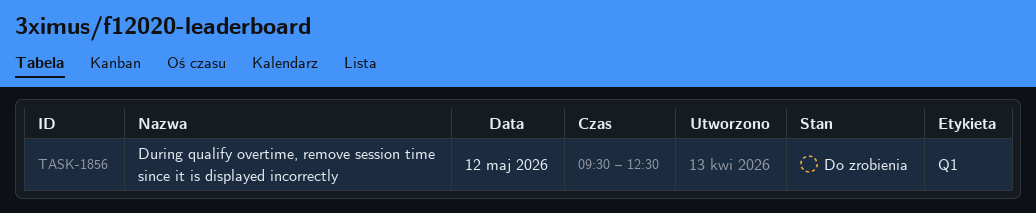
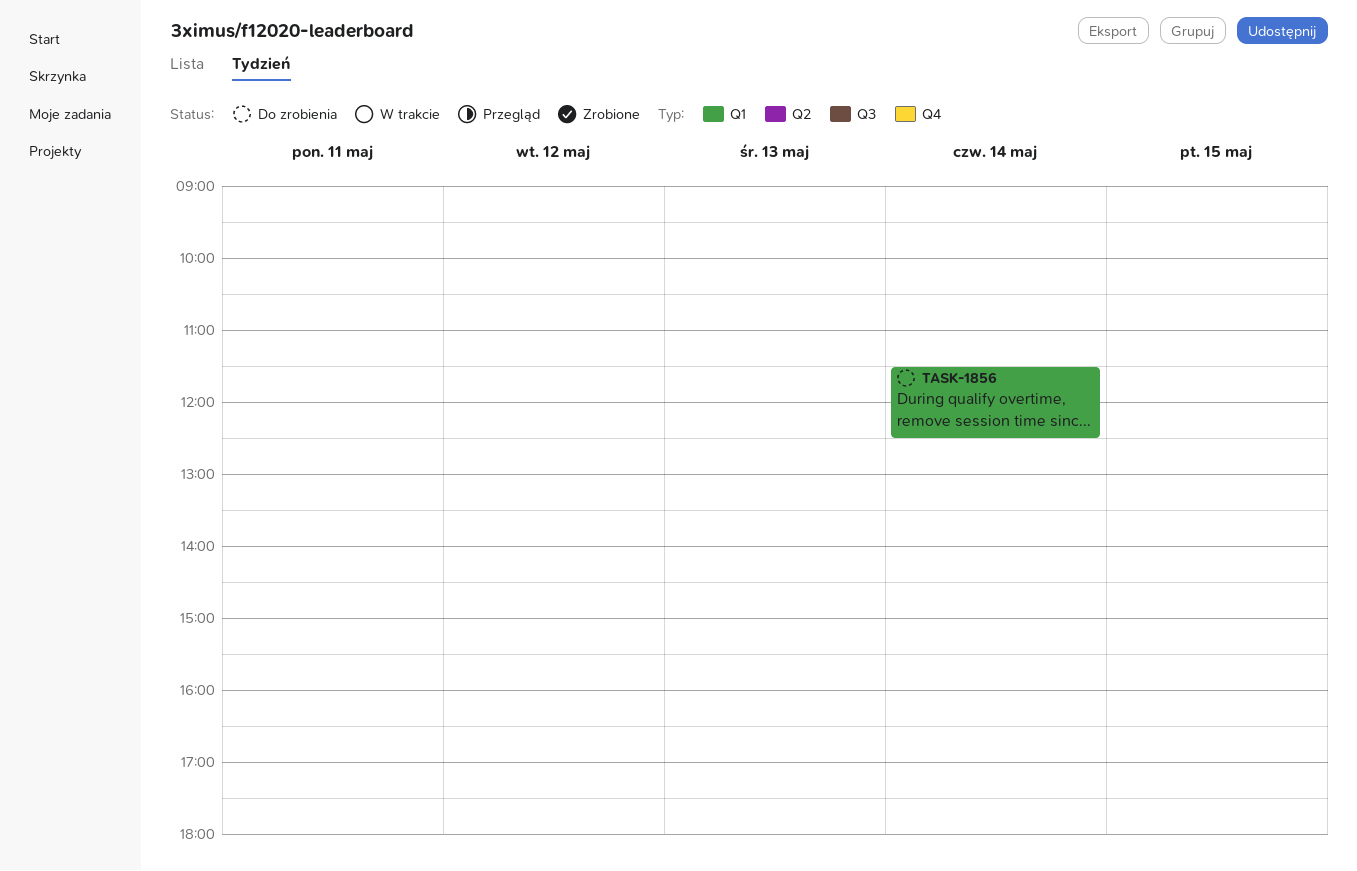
TASK-1856, day: May 12 -> May 14
TASK-1856, begins: 09:30 -> 11:30

